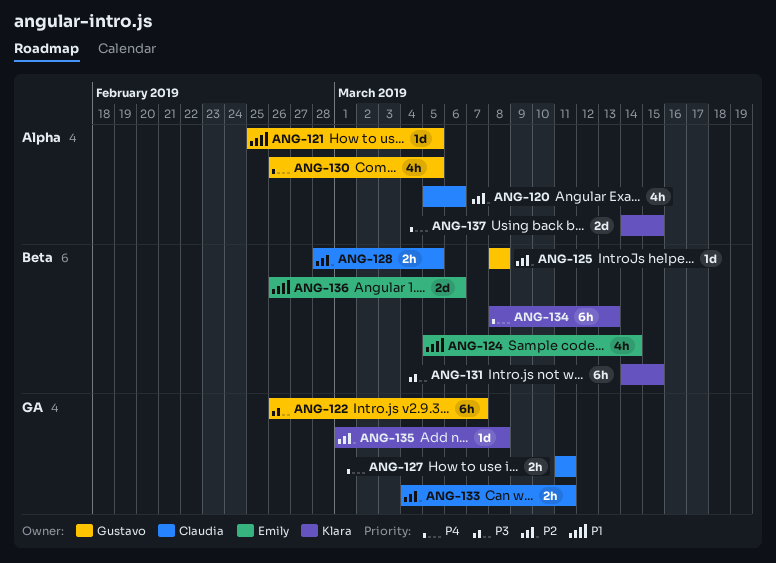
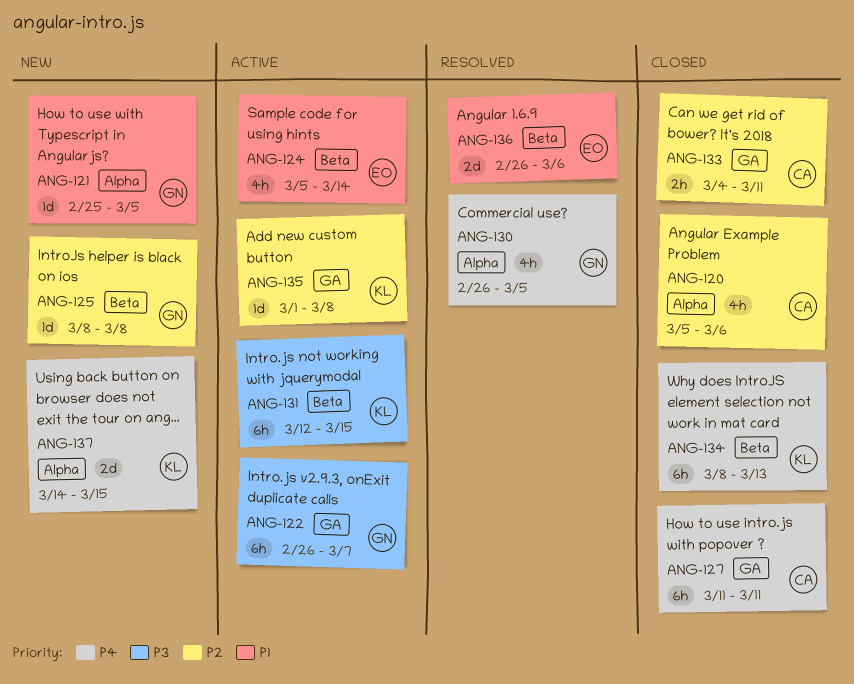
ANG-127, estimate: 2h -> 6h
ANG-128: present -> none
ANG-131, start: Mar 14 -> Mar 12

